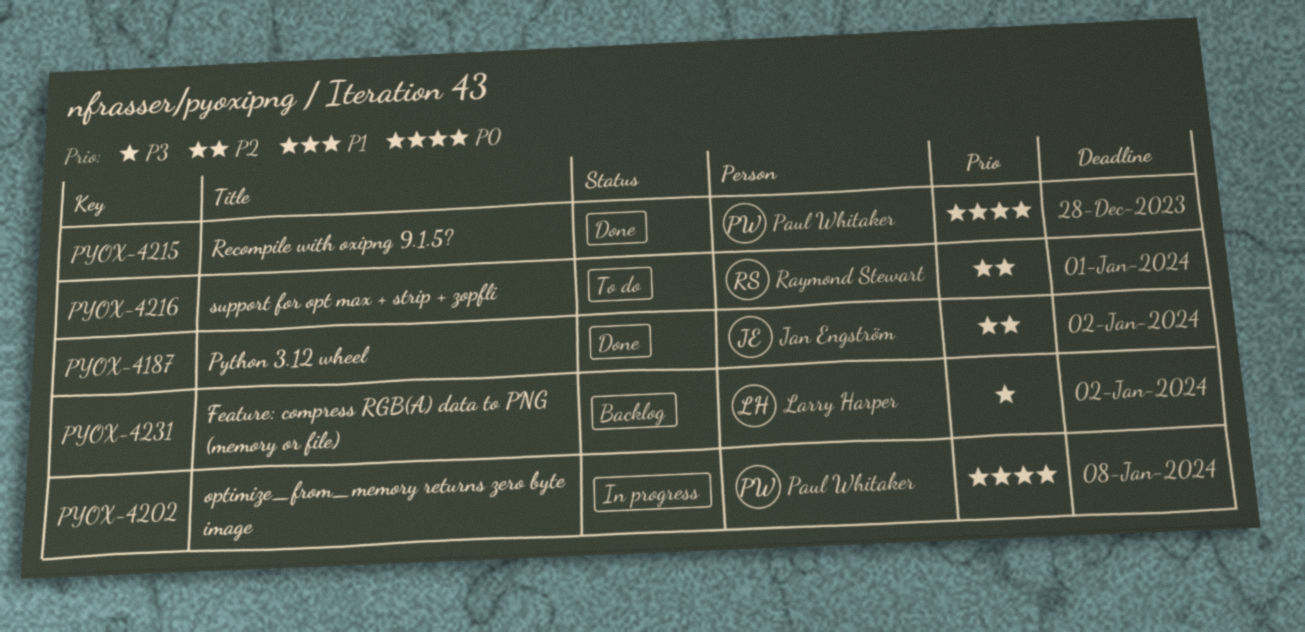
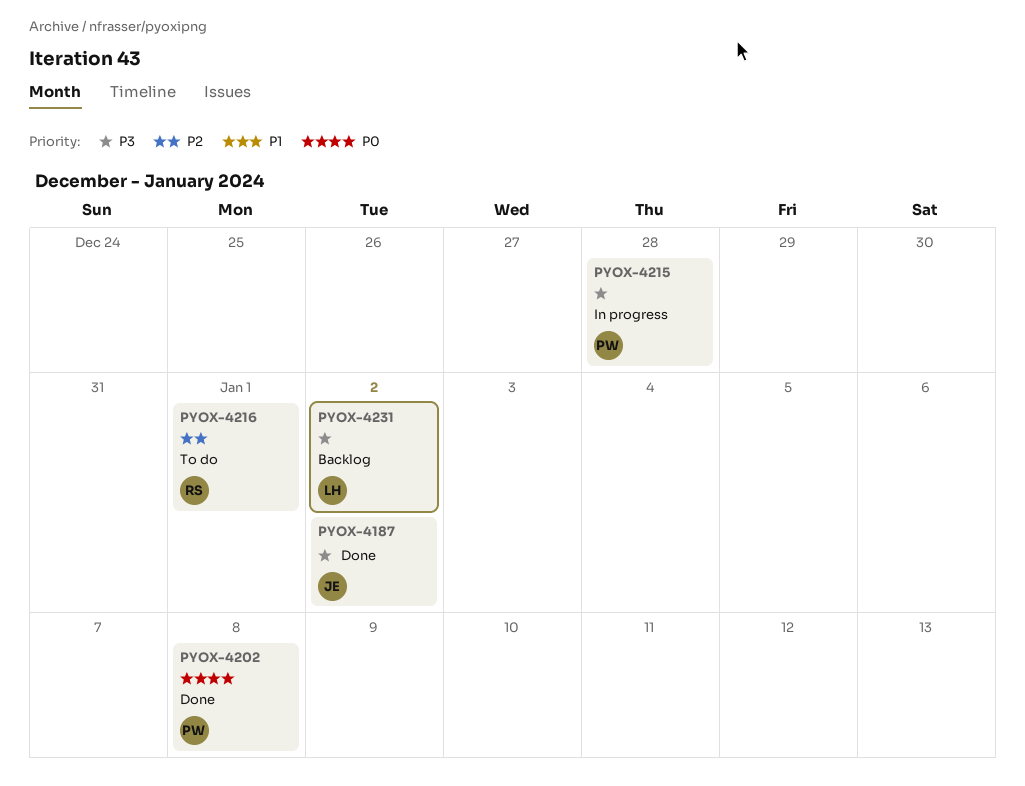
PYOX-4187, priority: P2 -> P3
PYOX-4202, status: In progress -> Done
PYOX-4215, status: Done -> In progress
PYOX-4215, priority: P0 -> P3

